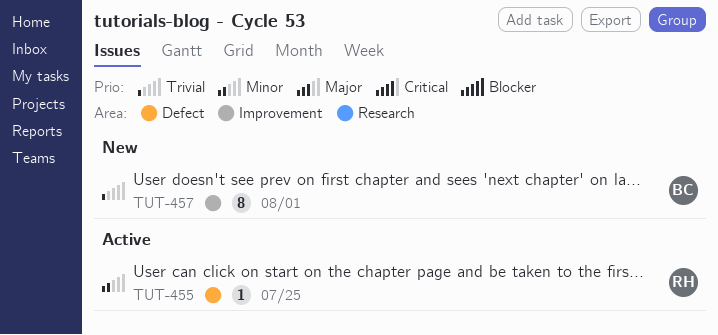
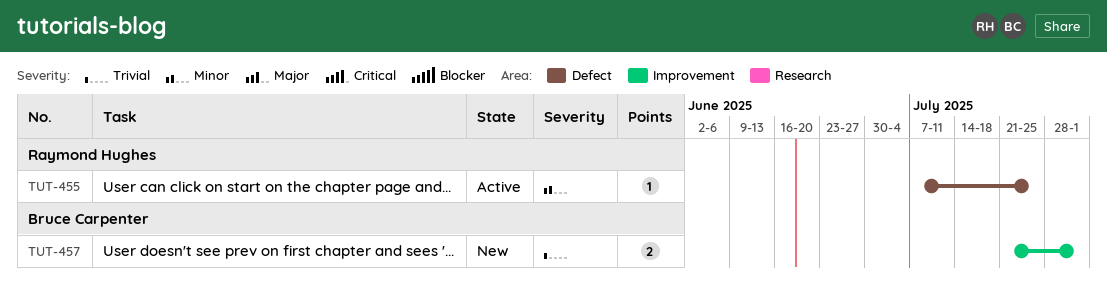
TUT-457, estimate: 8 -> 2

